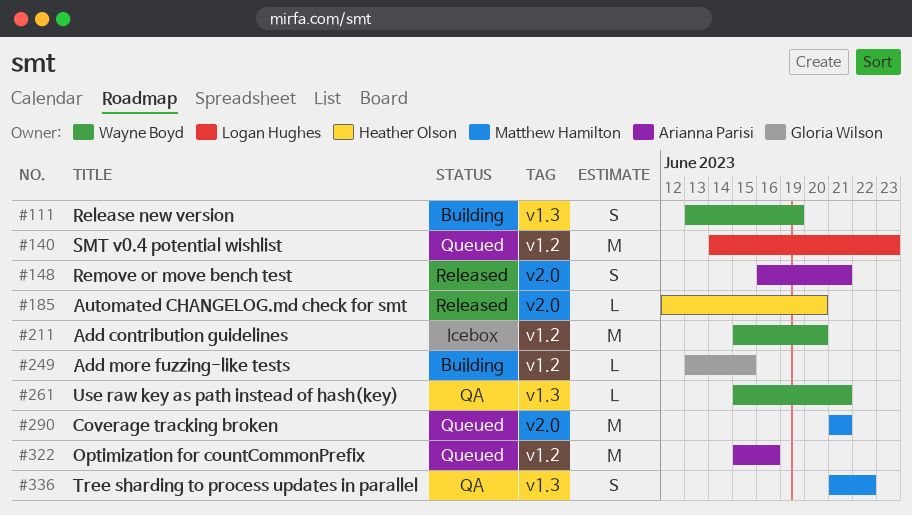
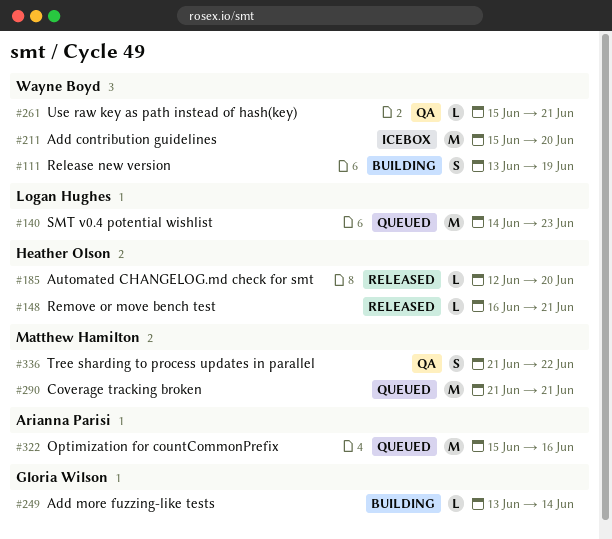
#148, owner: Arianna Parisi -> Heather Olson
#148, estimate: S -> L
#249, due: Jun 15 -> Jun 14

